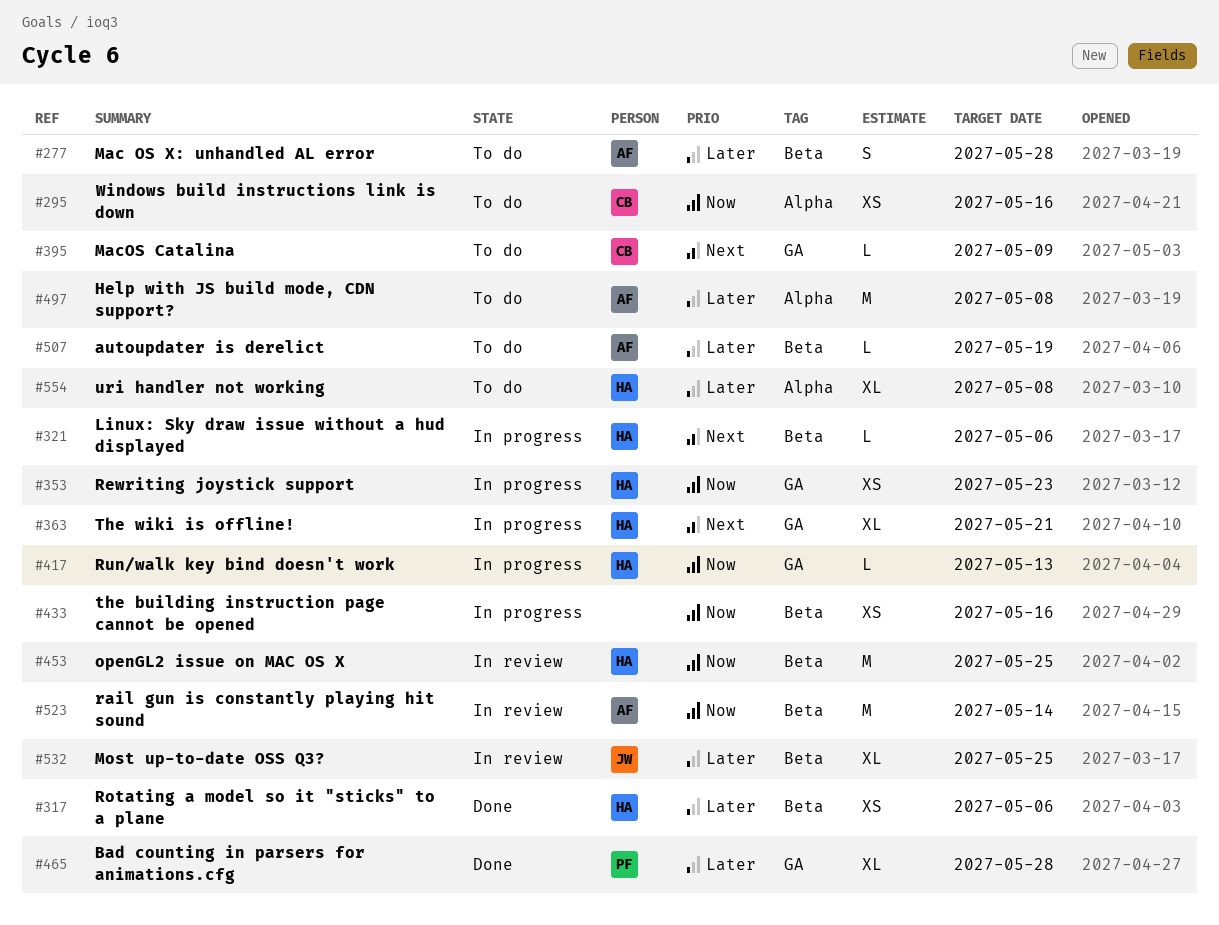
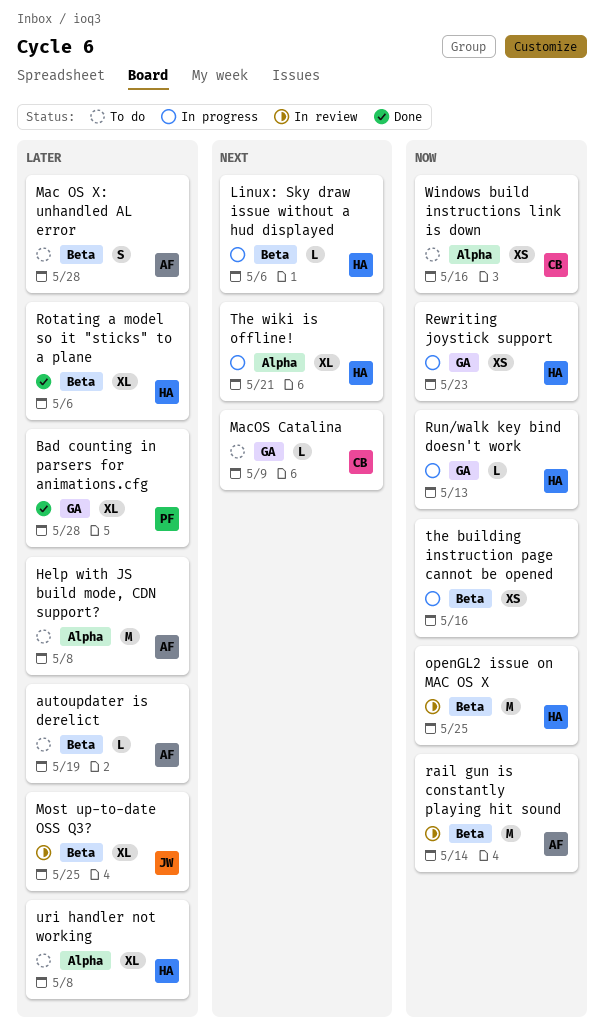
Rotating a model so it "sticks" to a plane, estimate: XS -> XL
The wiki is offline!, label: GA -> Alpha

